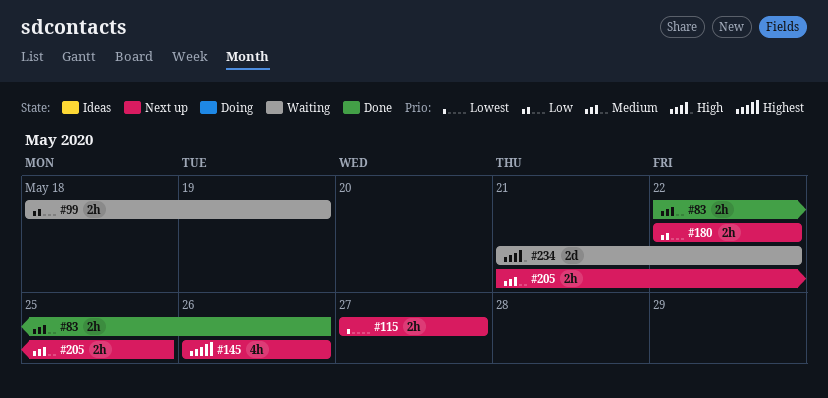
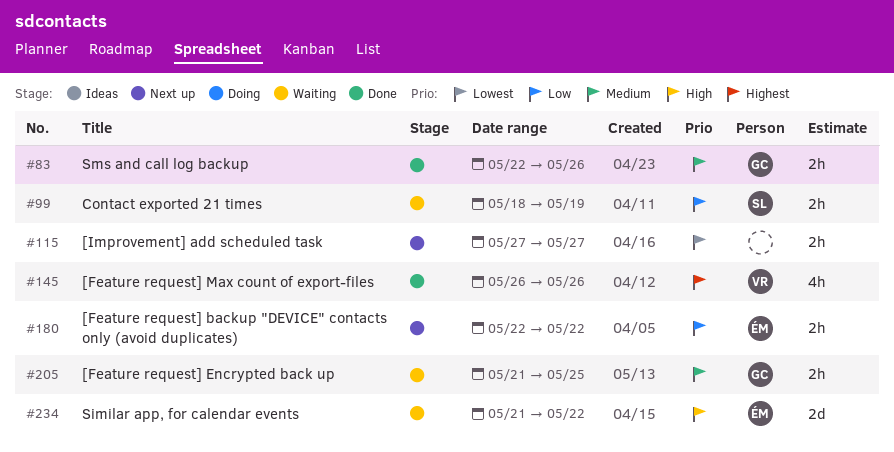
#145, status: Next up -> Done
#205, status: Next up -> Waiting

